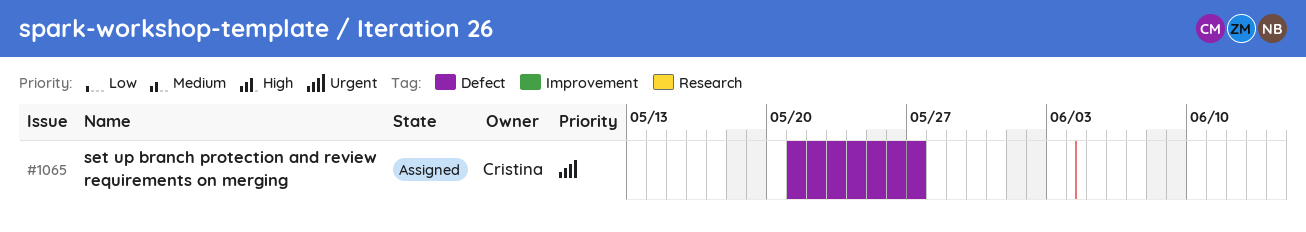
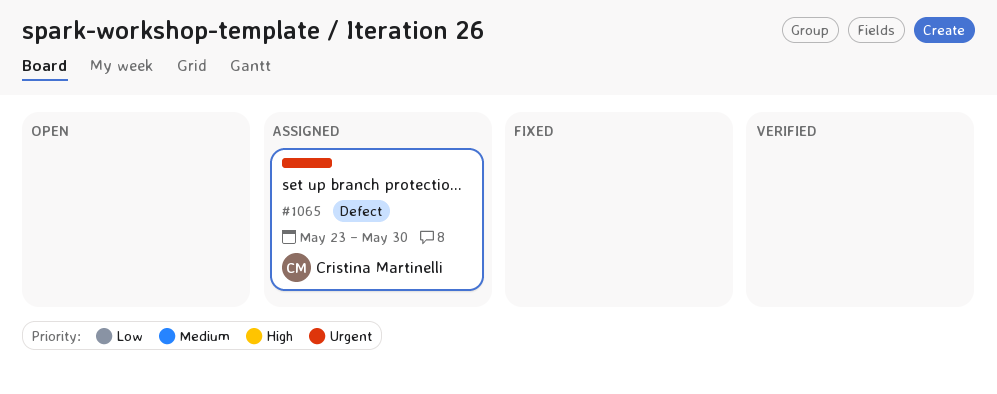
#1065, start: May 21 -> May 23
#1065, due: May 27 -> May 30

